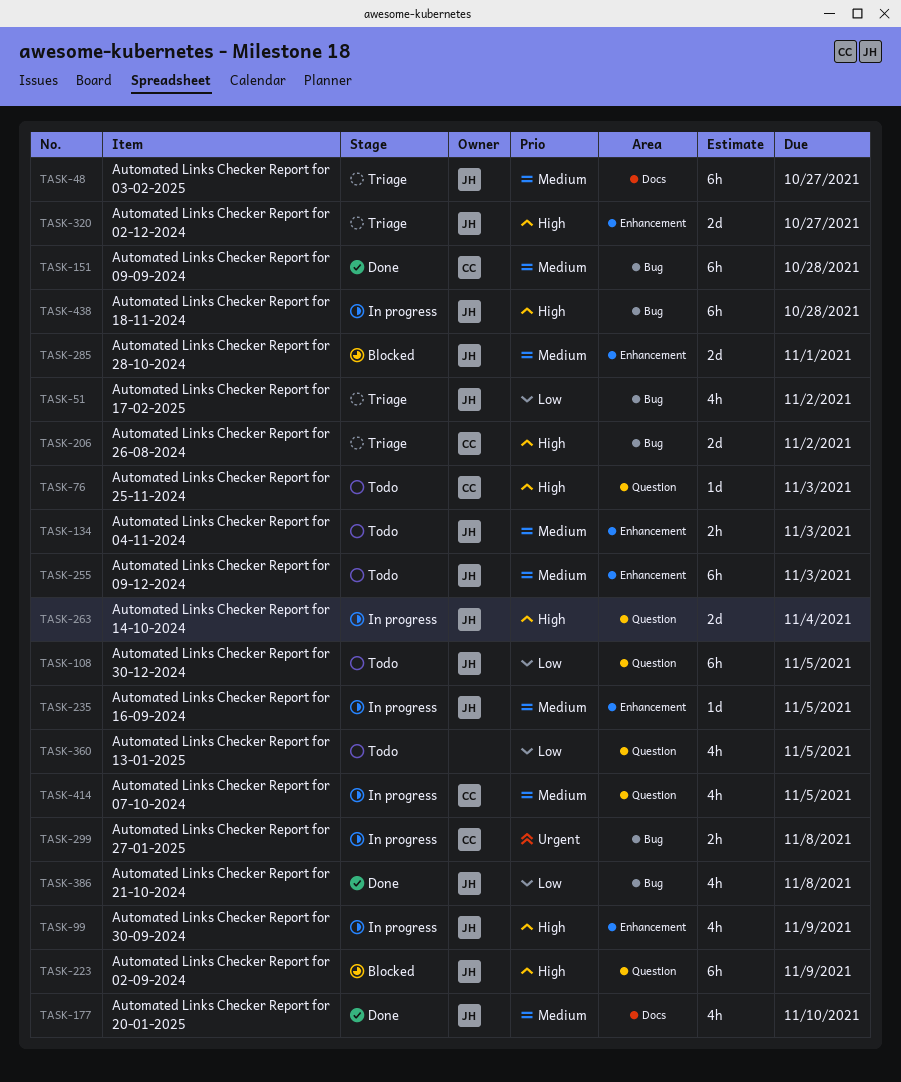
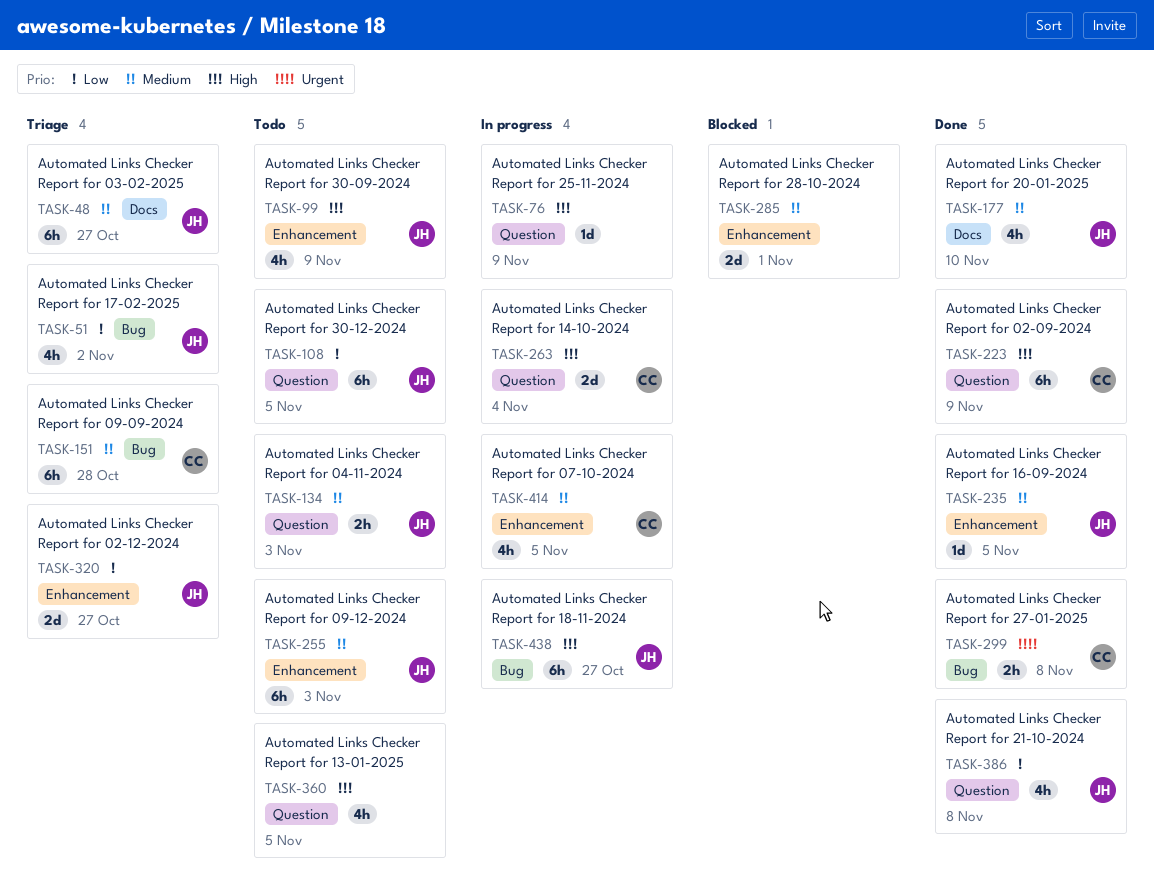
TASK-76, status: Todo -> In progress
TASK-76, owner: CC -> none
TASK-76, due: Nov 3 -> Nov 9
TASK-99, status: In progress -> Todo
TASK-134, label: Enhancement -> Question
TASK-151, status: Done -> Triage
TASK-206: present -> none
TASK-223, status: Blocked -> Done
TASK-223, owner: JH -> CC
TASK-235, status: In progress -> Done
TASK-263, owner: JH -> CC
TASK-285, owner: JH -> none
TASK-299, status: In progress -> Done
TASK-320, priority: High -> Low
TASK-360, priority: Low -> High
TASK-386, label: Bug -> Question
TASK-414, label: Question -> Enhancement
TASK-438, due: Oct 28 -> Oct 27

